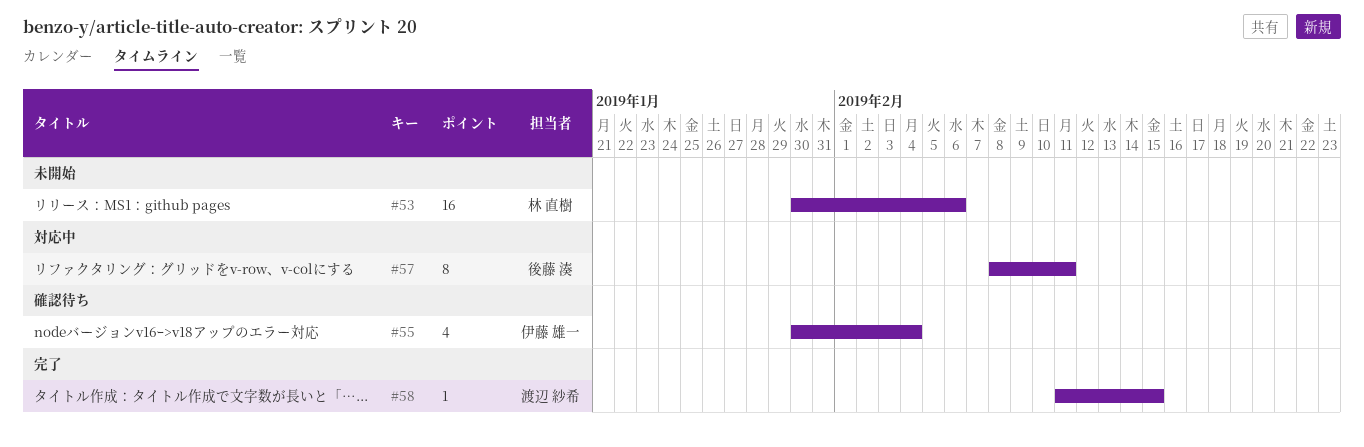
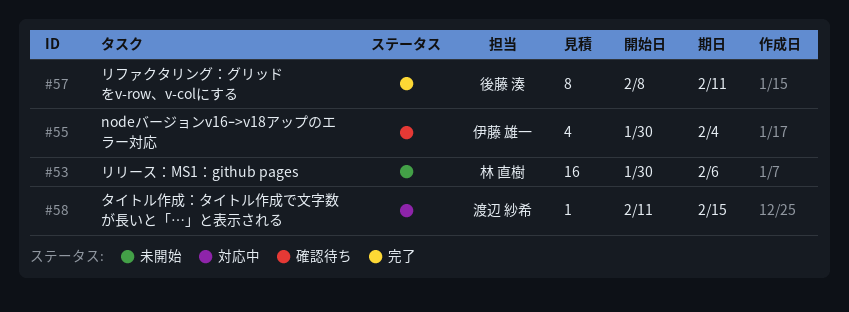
#57, status: 対応中 -> 完了
#58, status: 完了 -> 対応中

